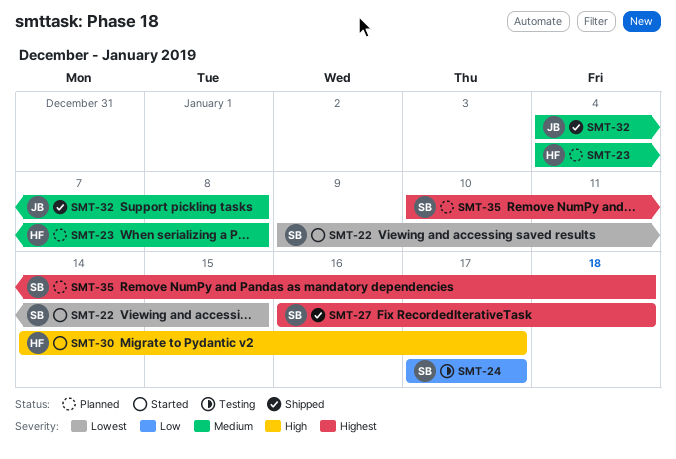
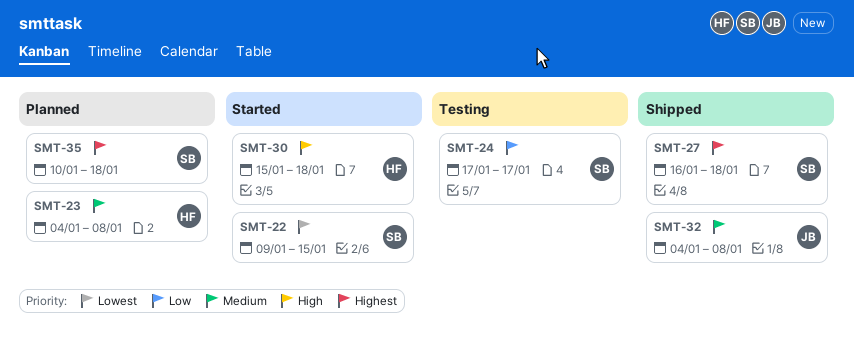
SMT-30, start: Jan 14 -> Jan 15
SMT-30, due: Jan 17 -> Jan 18

